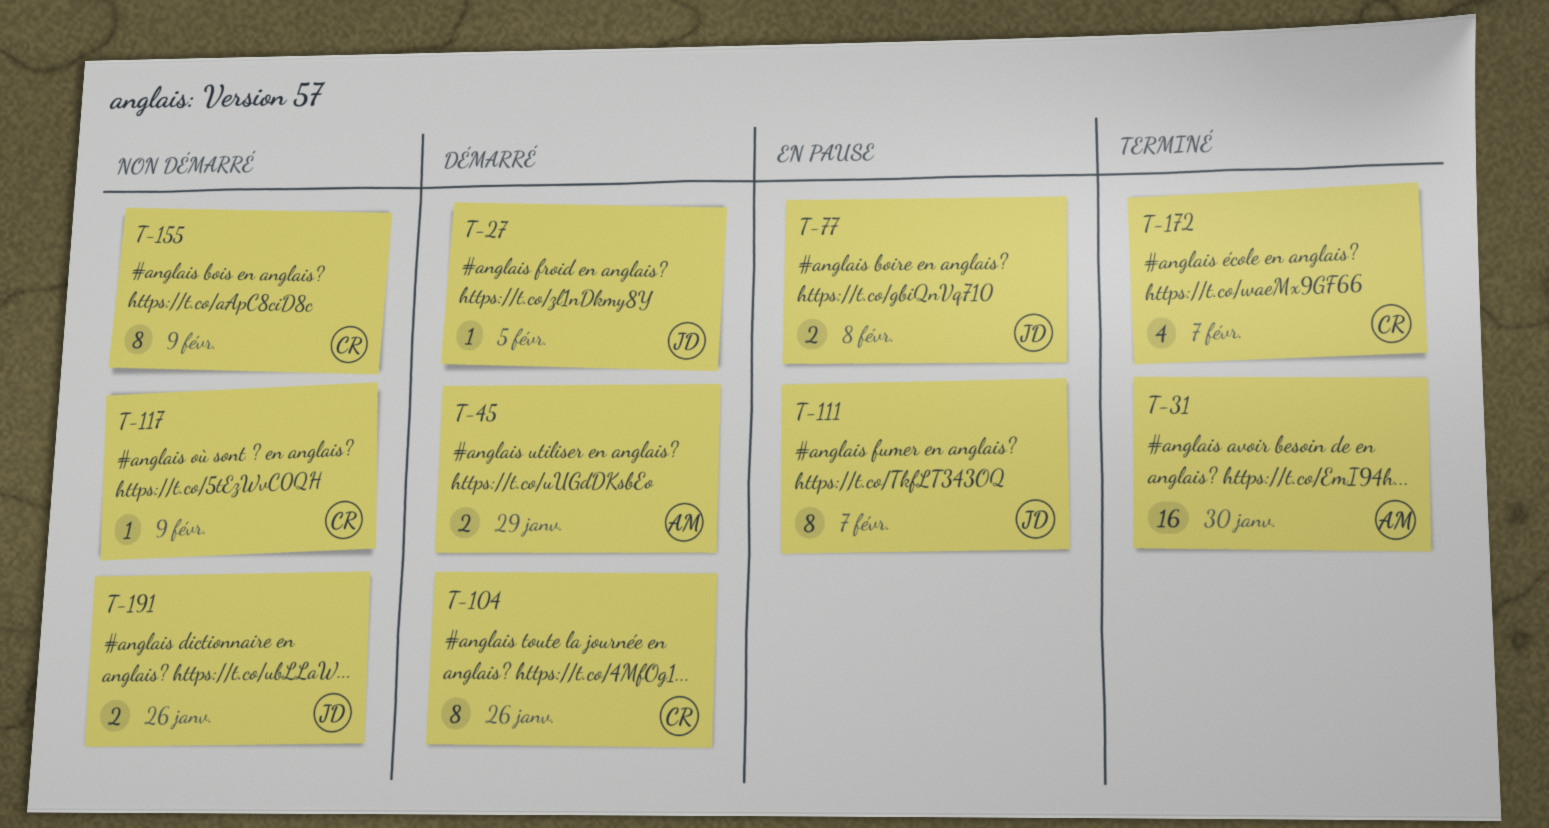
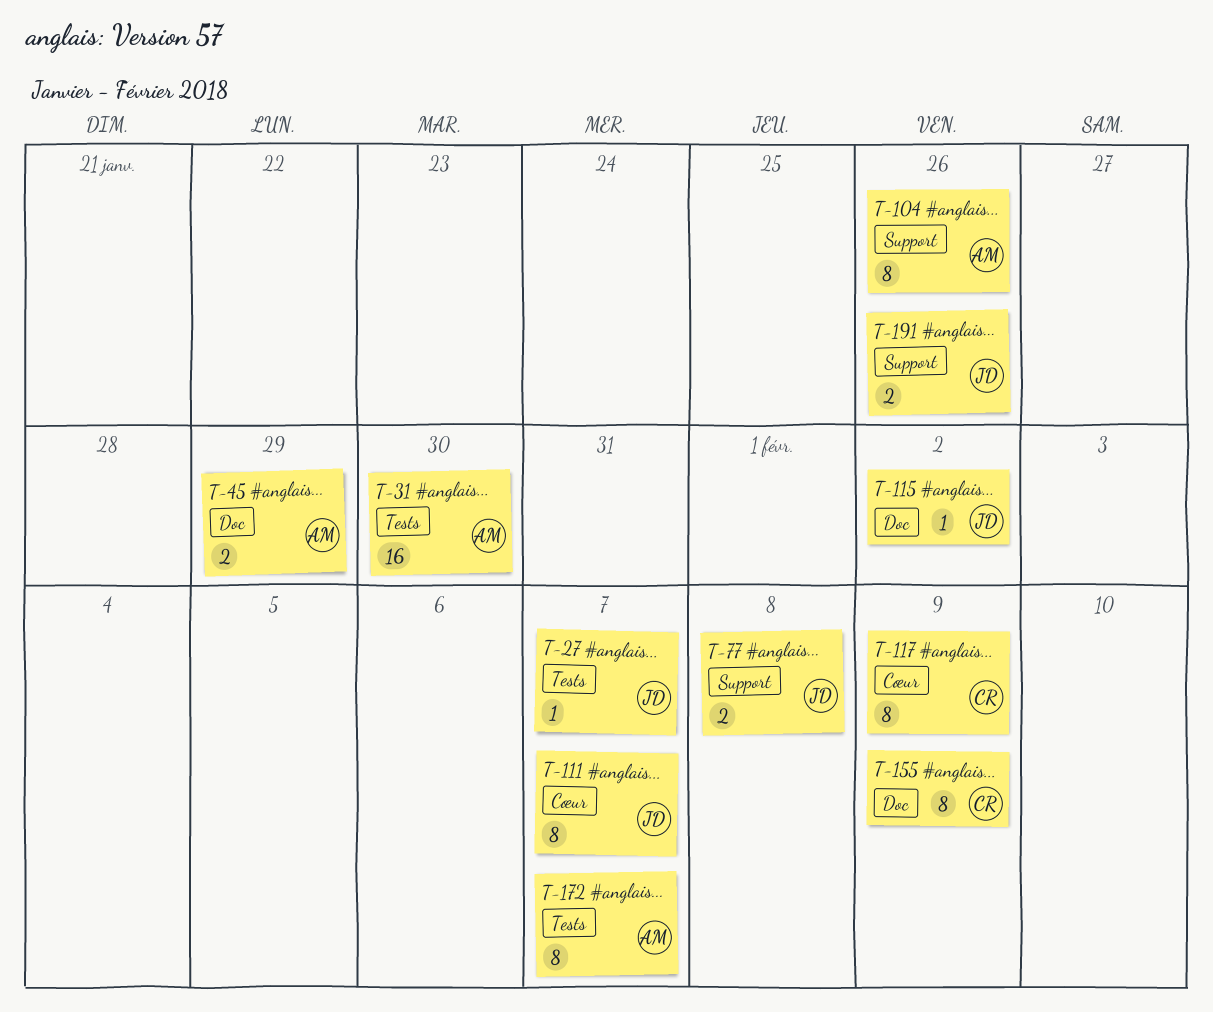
T-27, due: Feb 5 -> Feb 7
T-104, owner: CR -> AM
T-115: none -> present
T-117, estimate: 1 -> 8
T-172, owner: CR -> AM
T-172, estimate: 4 -> 8

